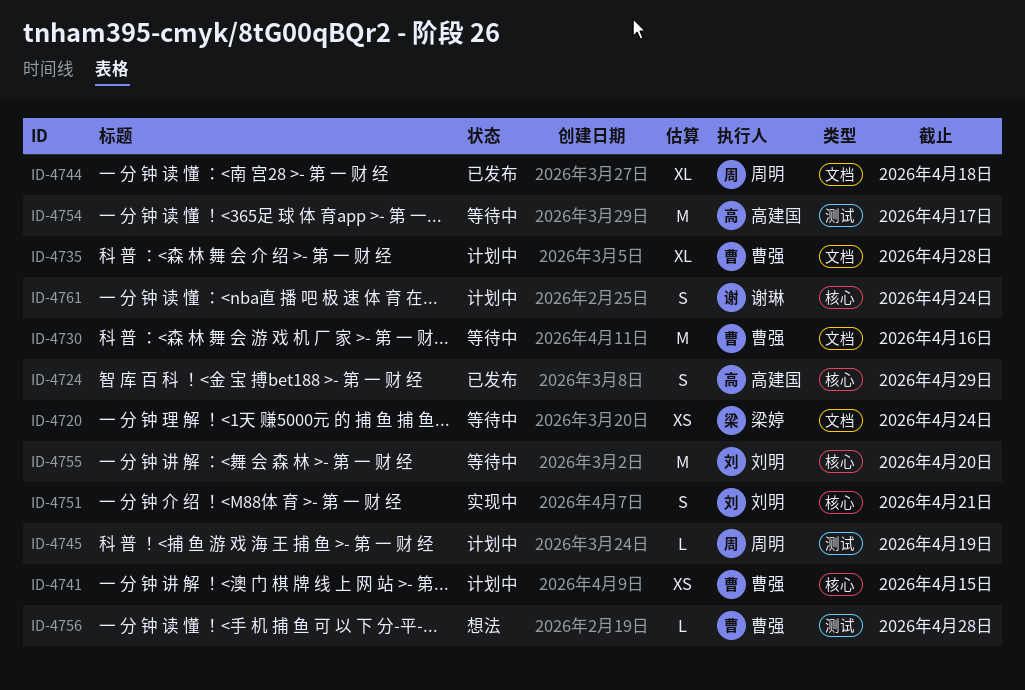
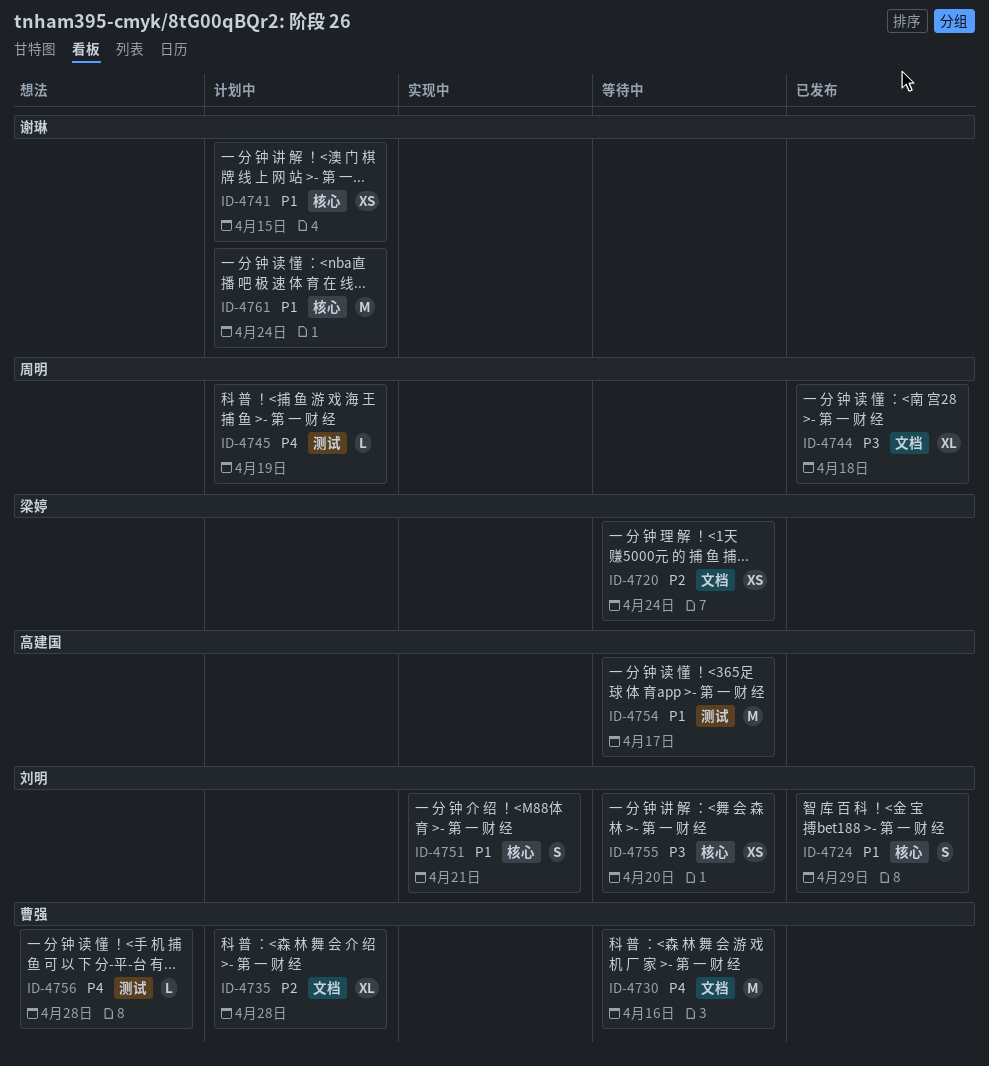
ID-4724, owner: 高建国 -> 刘明
ID-4741, owner: 曹强 -> 谢琳
ID-4755, estimate: M -> XS
ID-4761, estimate: S -> M

